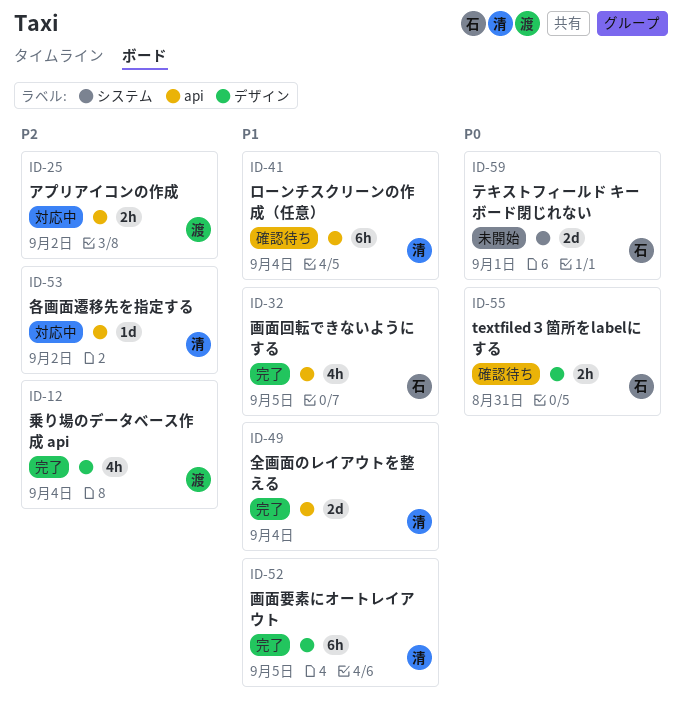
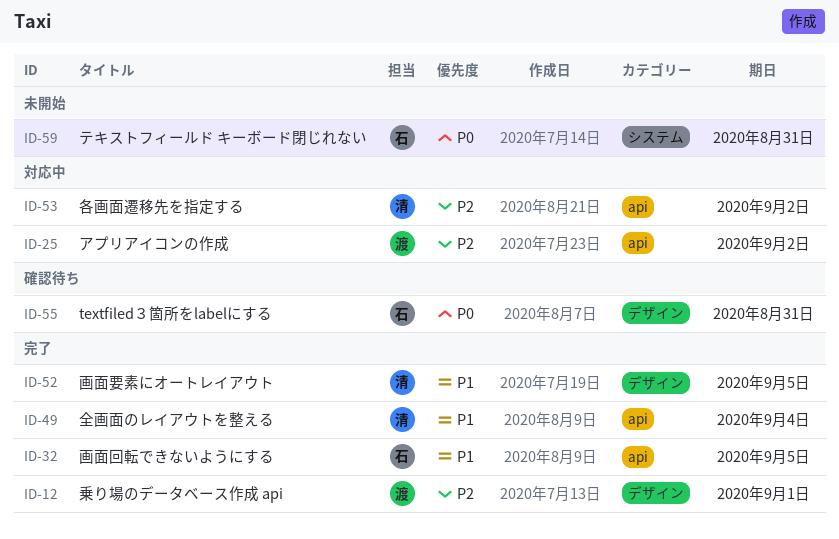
ID-12, due: Sep 4 -> Sep 1
ID-41: present -> none
ID-59, due: Sep 1 -> Aug 31

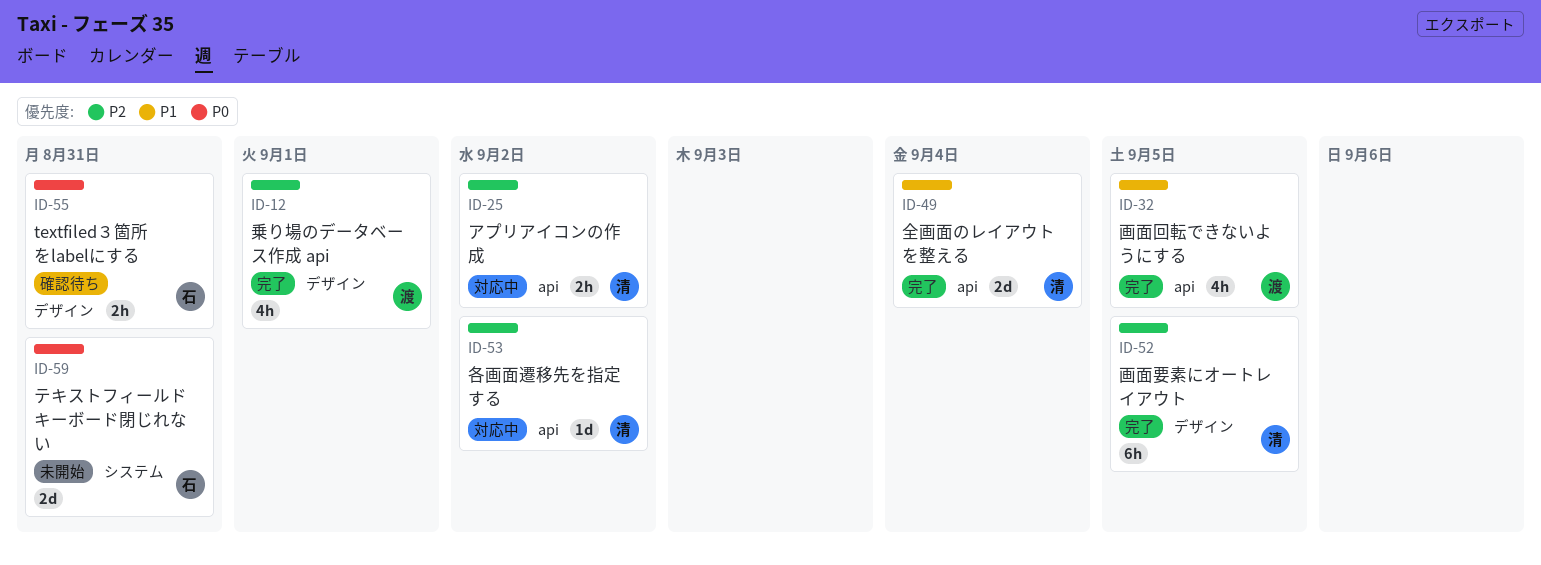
ID-25, owner: 渡 -> 清
ID-32, owner: 石 -> 渡
ID-52, priority: P1 -> P2

